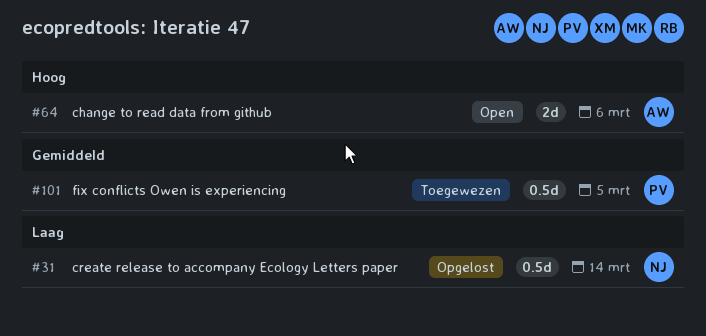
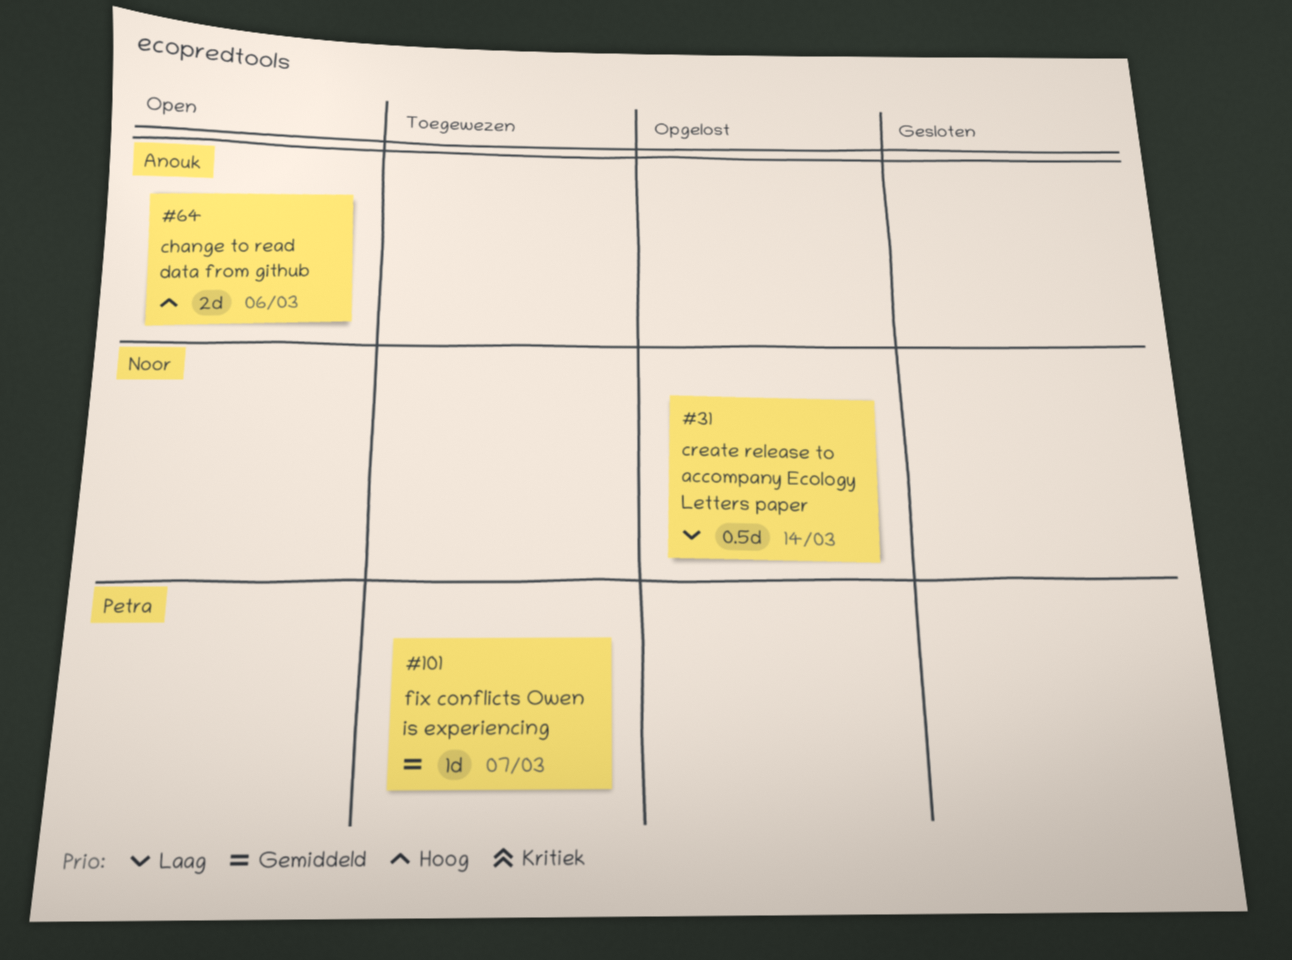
#101, estimate: 0.5d -> 1d
#101, due: Mar 5 -> Mar 7

